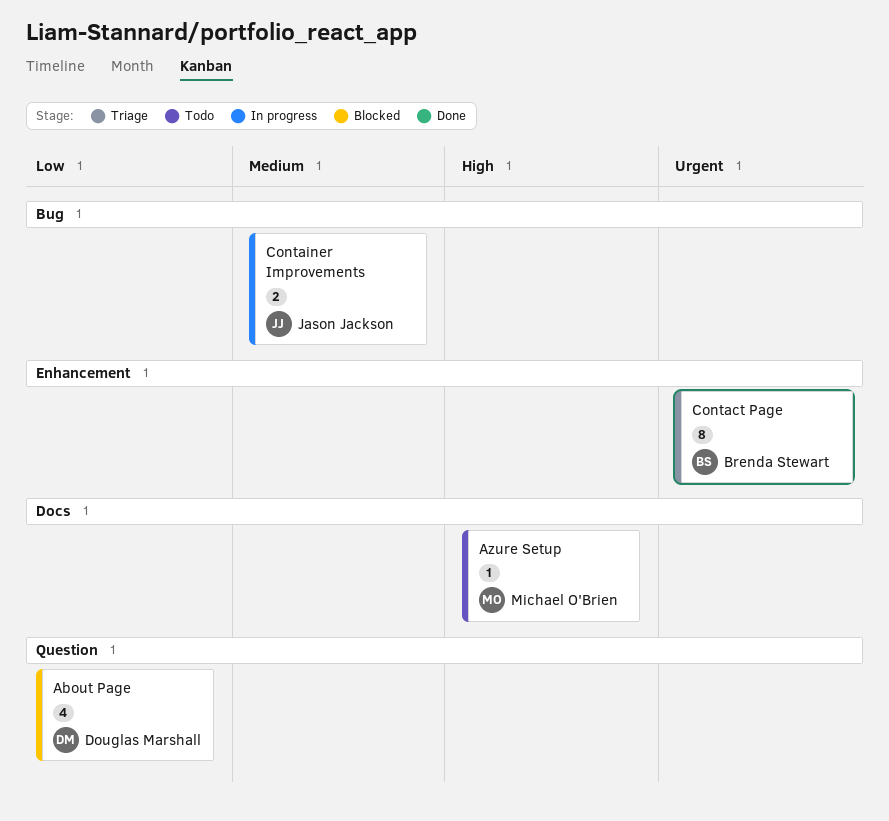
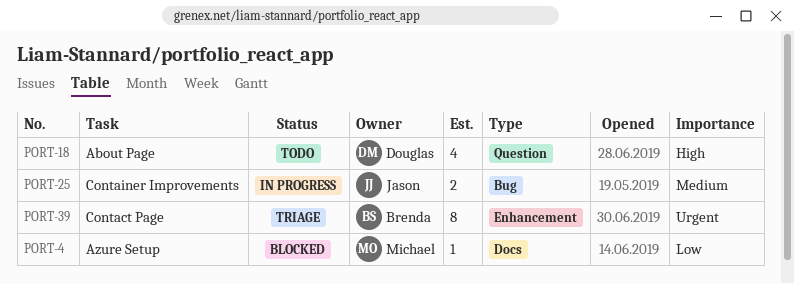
About Page, status: Blocked -> Todo
About Page, priority: Low -> High
Azure Setup, status: Todo -> Blocked
Azure Setup, priority: High -> Low

